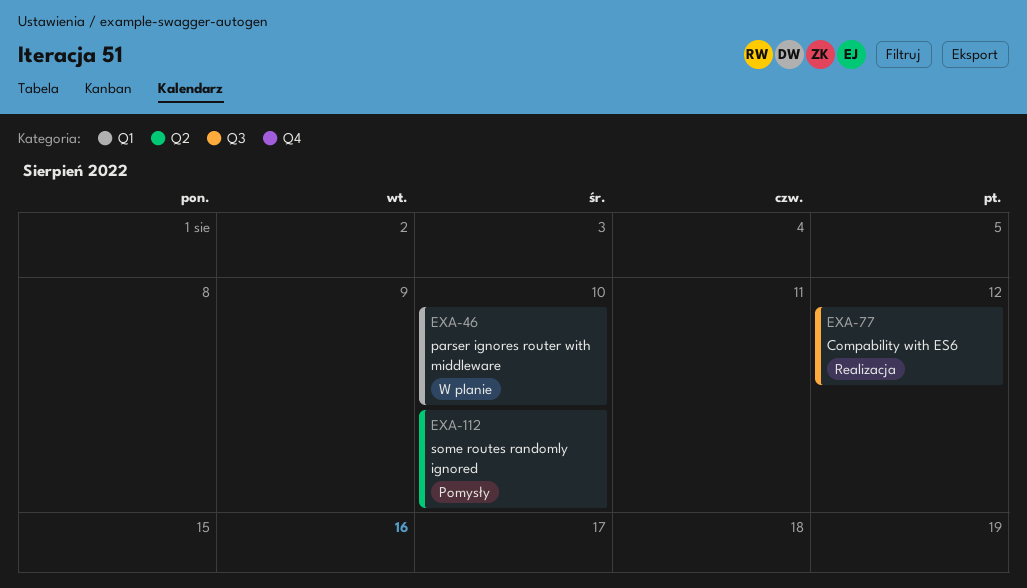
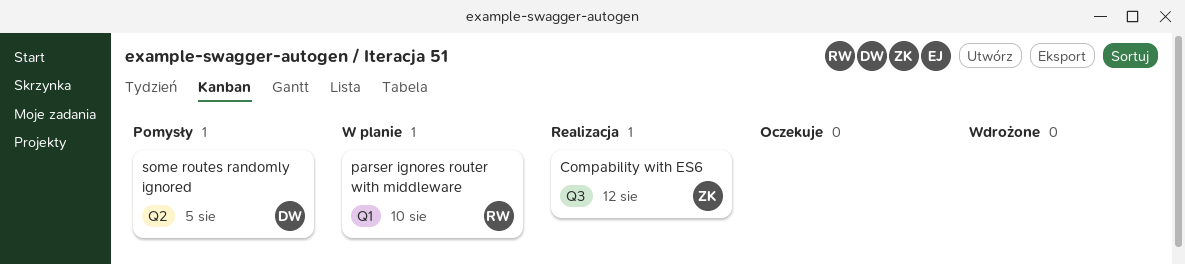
some routes randomly ignored, due: Aug 10 -> Aug 5

